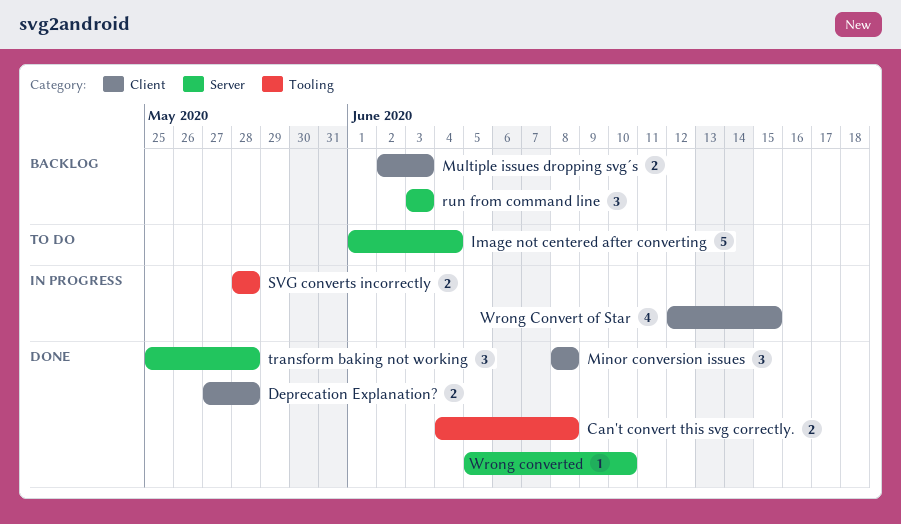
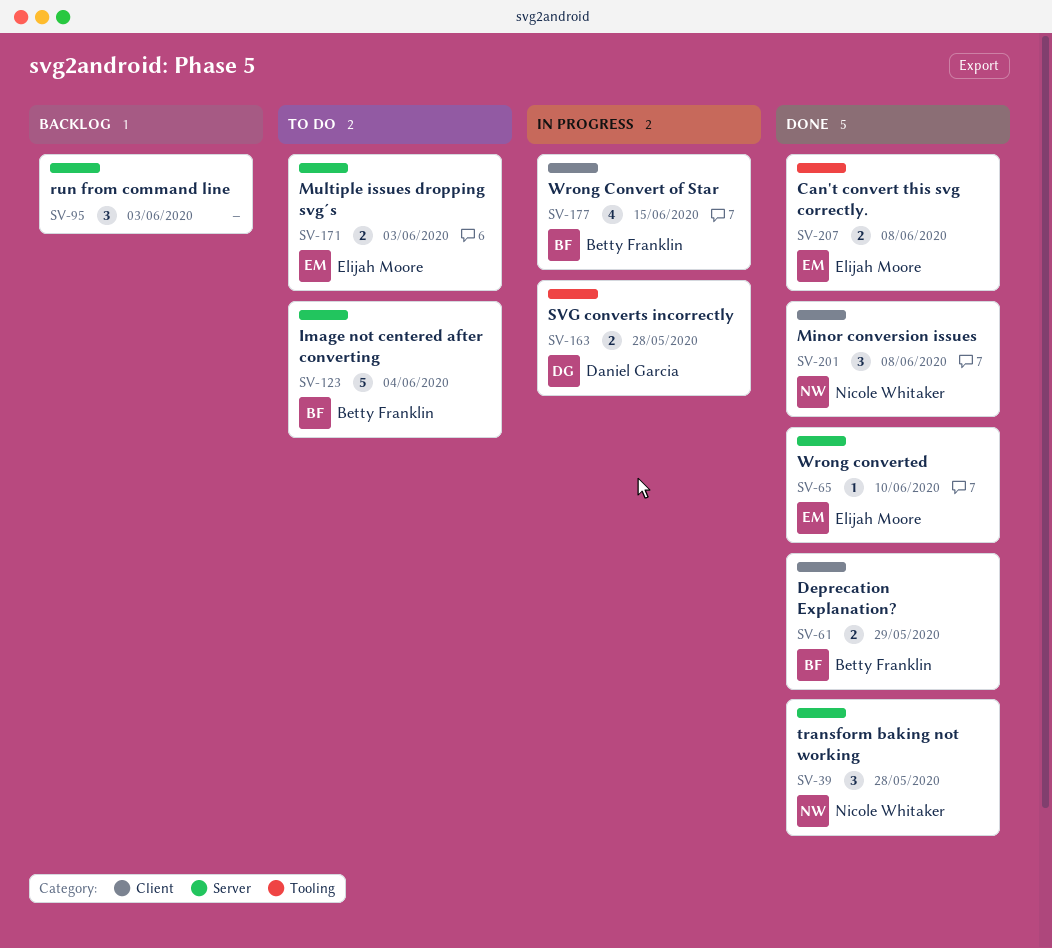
Deprecation Explanation?, due: May 28 -> May 29
Multiple issues dropping svg´s, status: Backlog -> To do
Multiple issues dropping svg´s, label: Client -> Server

